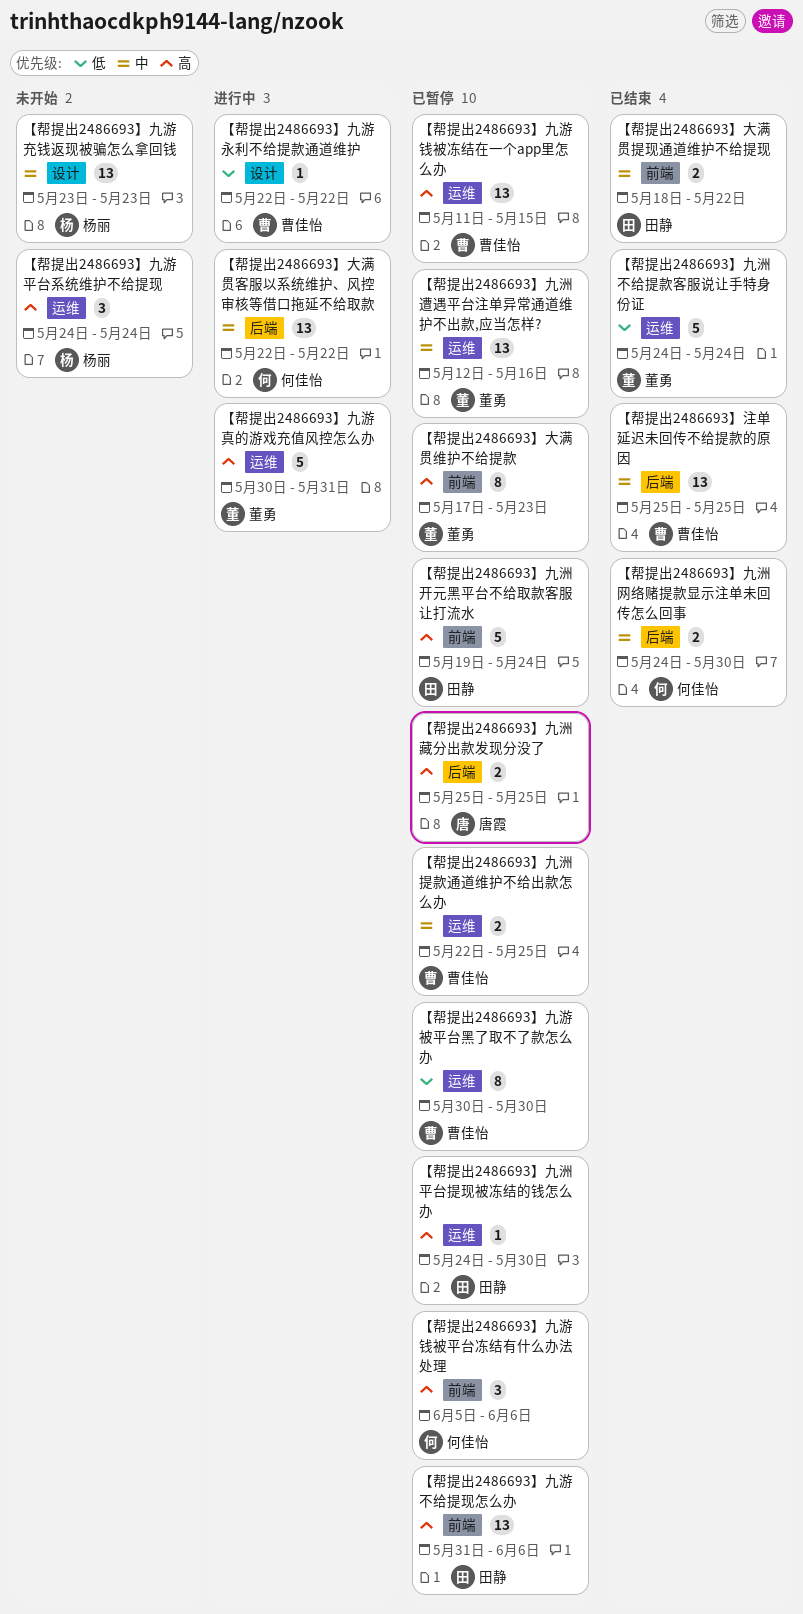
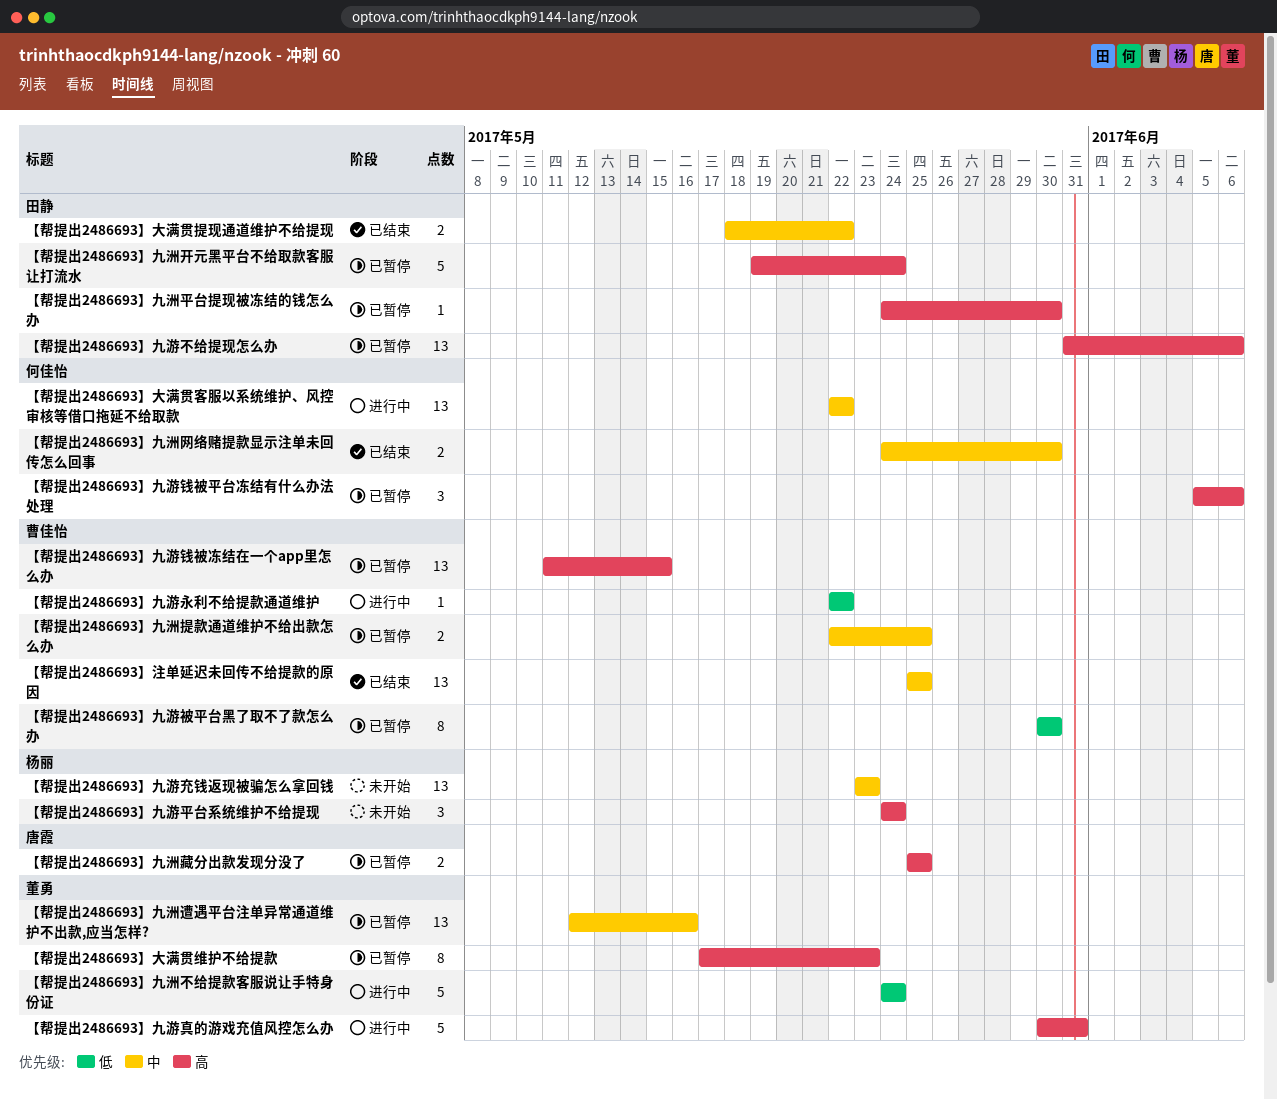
【帮提出2486693】九洲不给提款客服说让手特身份证, status: 已结束 -> 进行中

